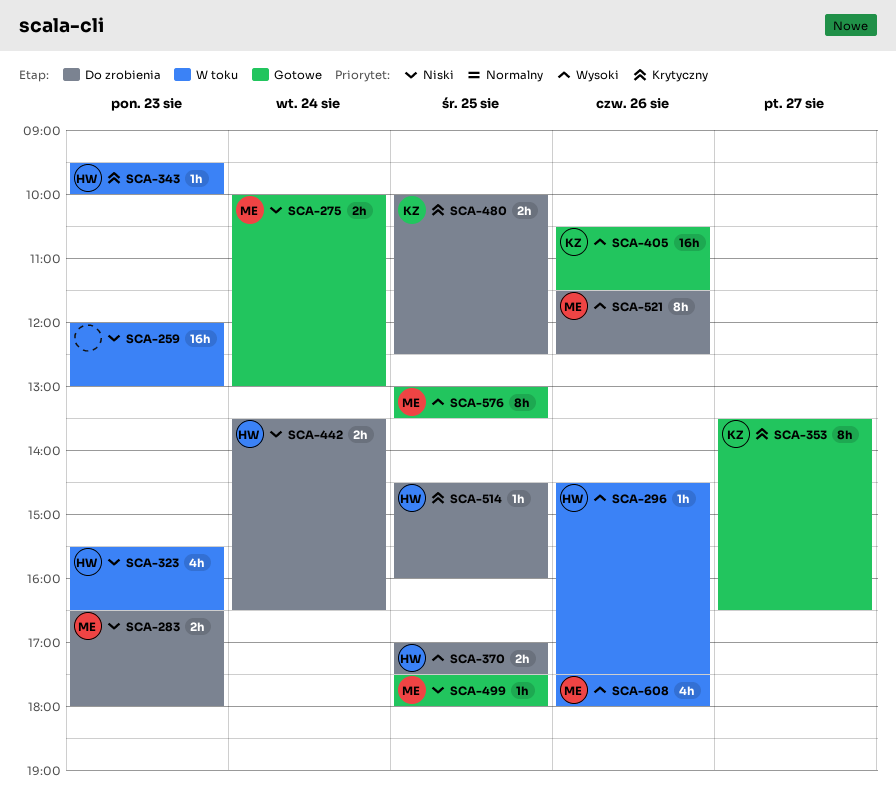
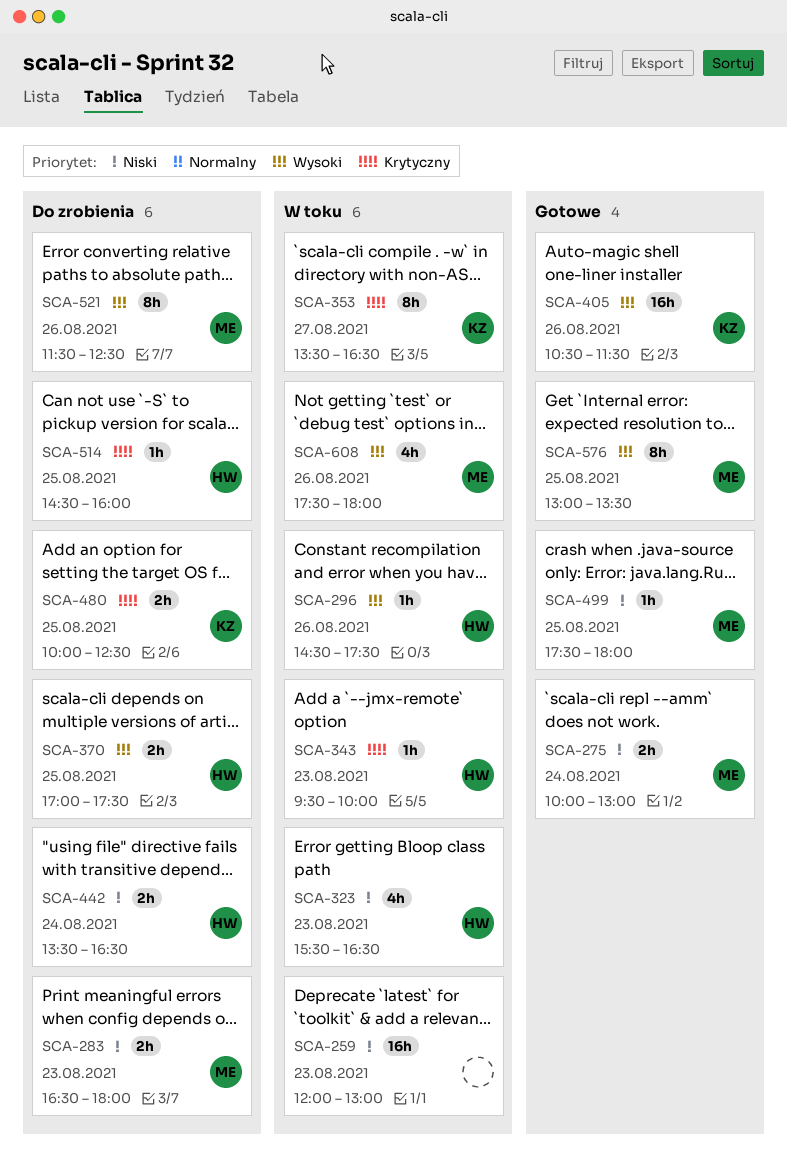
SCA-353, status: Gotowe -> W toku

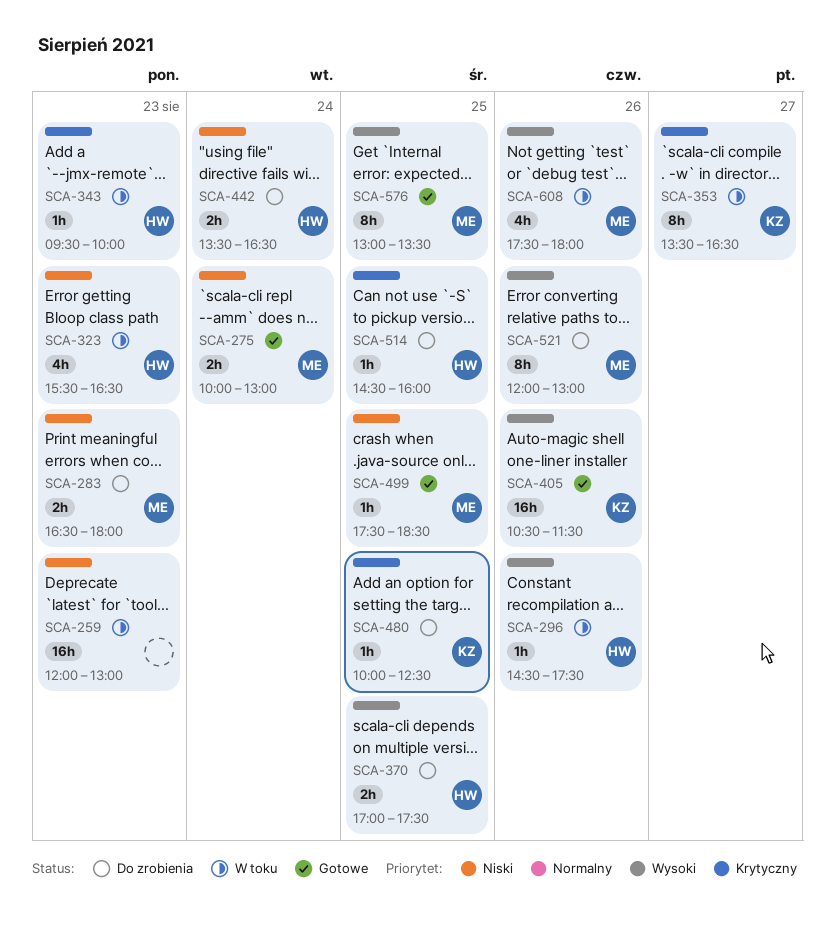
SCA-480, estimate: 2h -> 1h
SCA-499, ends: 18:00 -> 18:30
SCA-521, begins: 11:30 -> 12:00
SCA-521, ends: 12:30 -> 13:00

